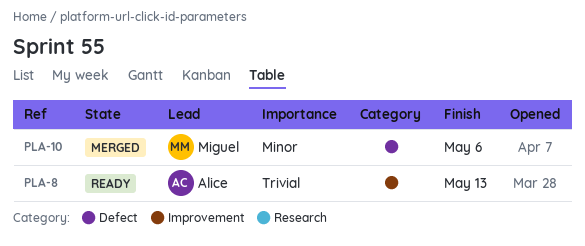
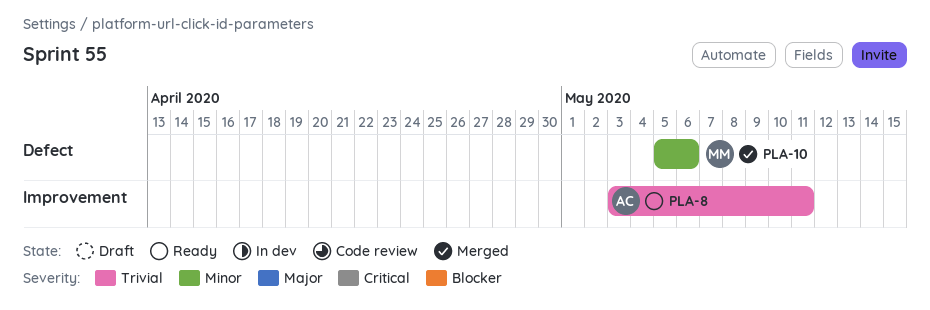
PLA-8, due: May 13 -> May 11

